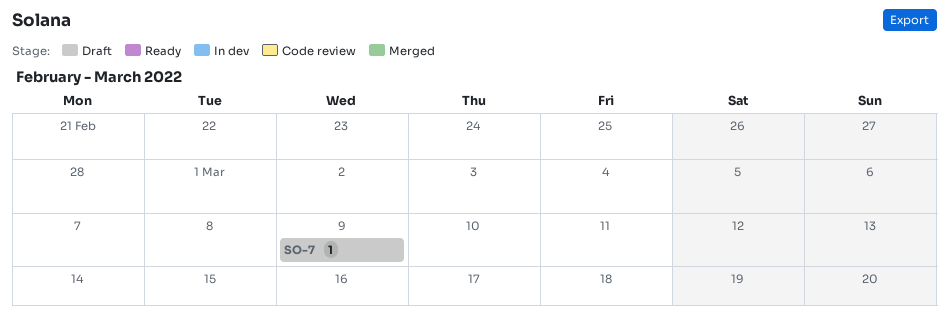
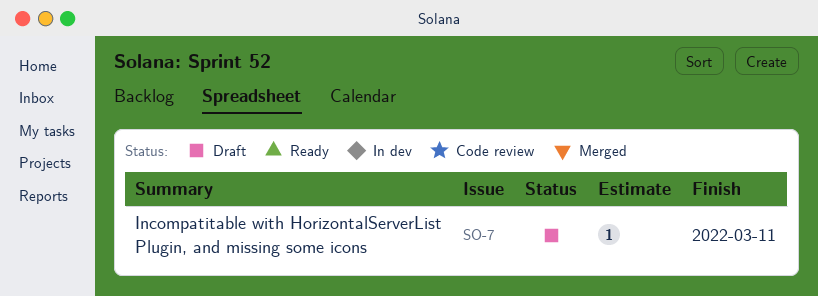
SO-7, due: Mar 9 -> Mar 11

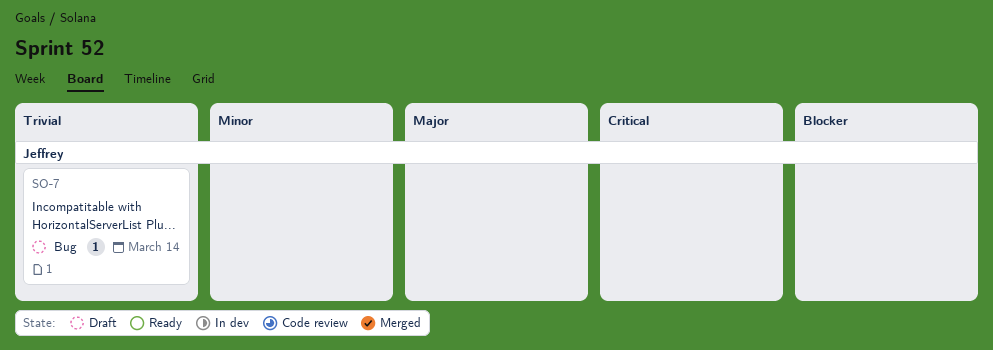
SO-7, due: Mar 11 -> Mar 14

